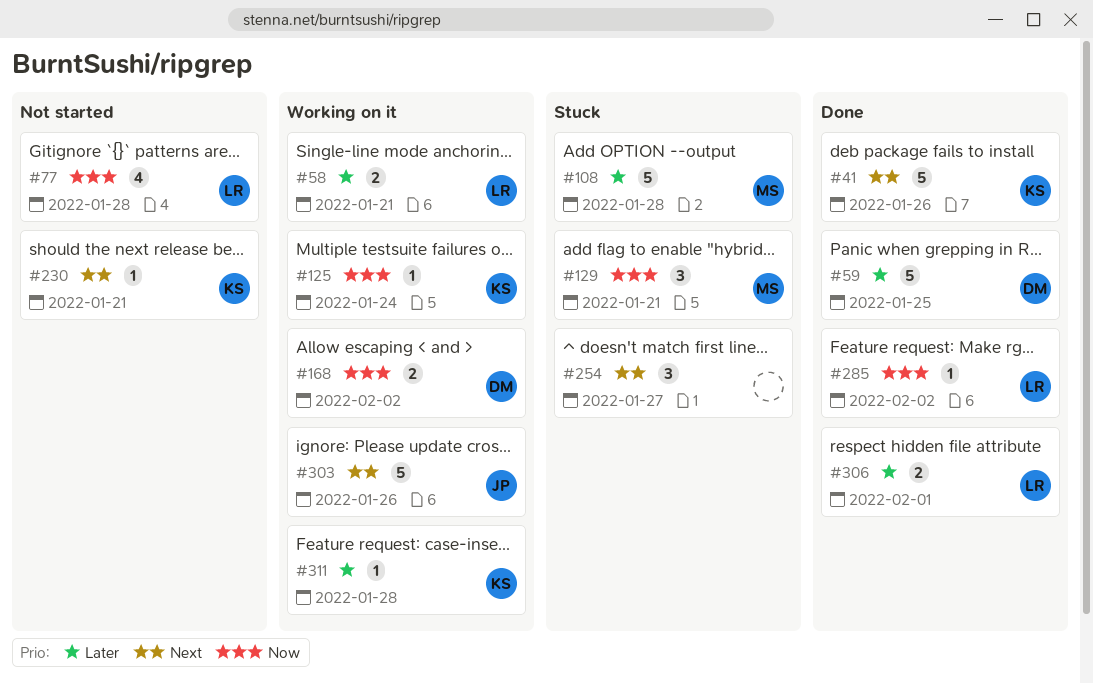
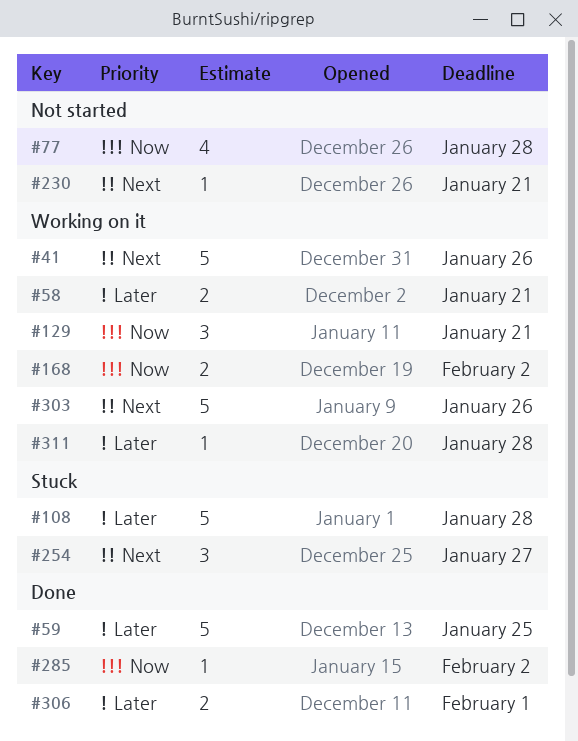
#41, status: Done -> Working on it
#125: present -> none
#129, status: Stuck -> Working on it

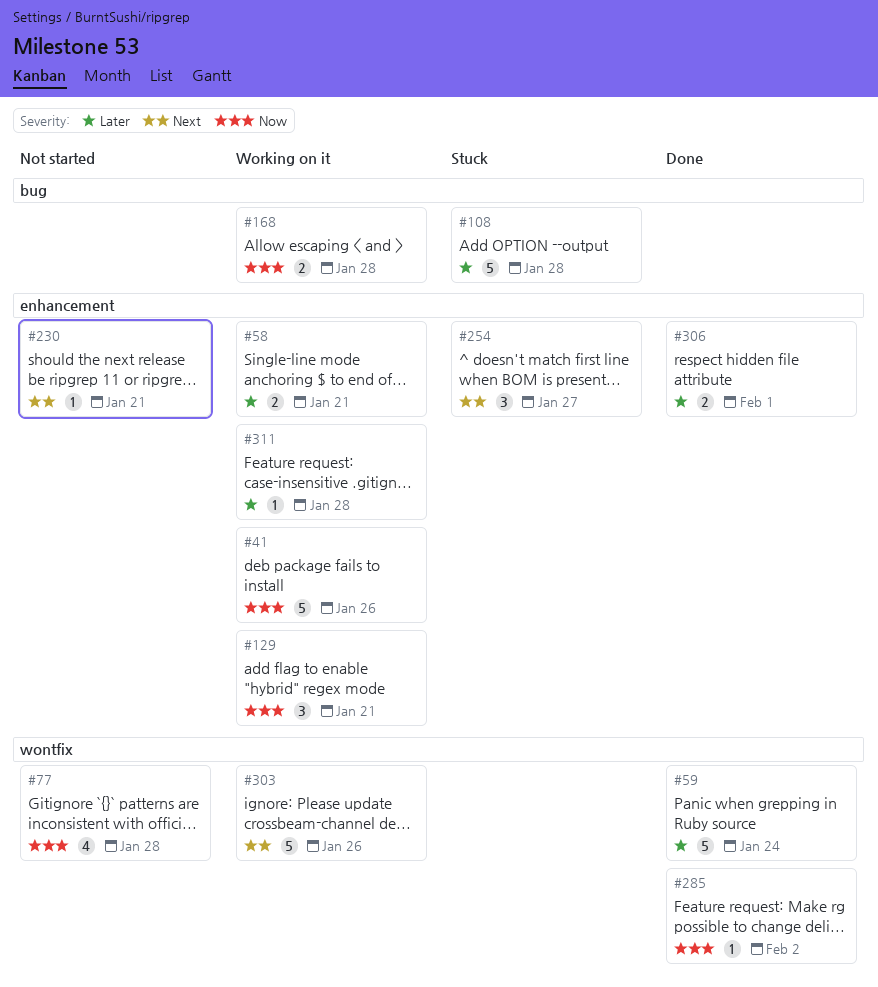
#41, priority: Next -> Now
#59, due: Jan 25 -> Jan 24
#168, due: Feb 2 -> Jan 28

